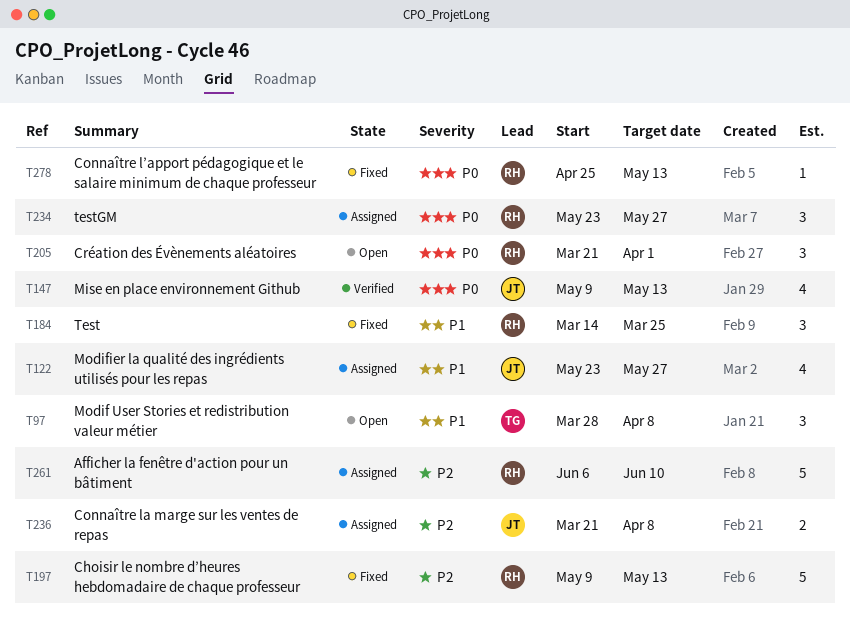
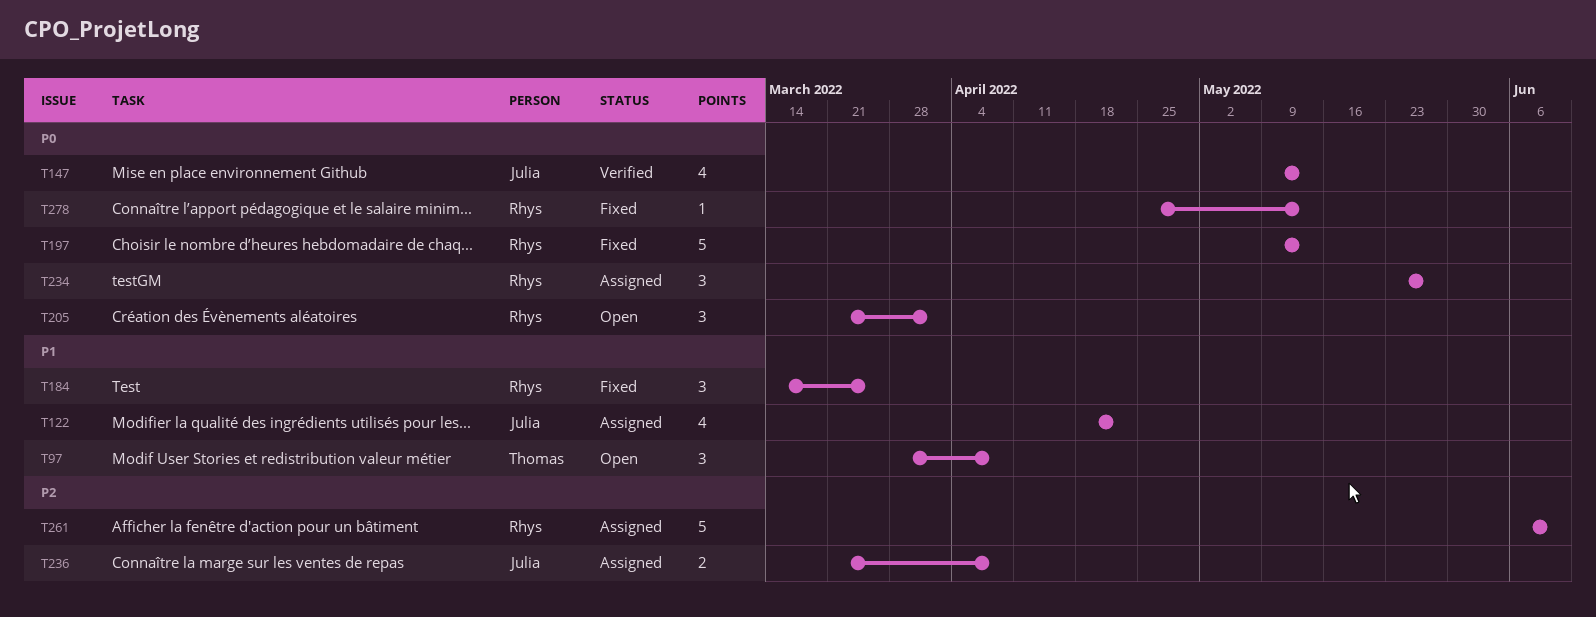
T122, start: May 23 -> Apr 18
T122, due: May 27 -> Apr 22
T197, priority: P2 -> P0

